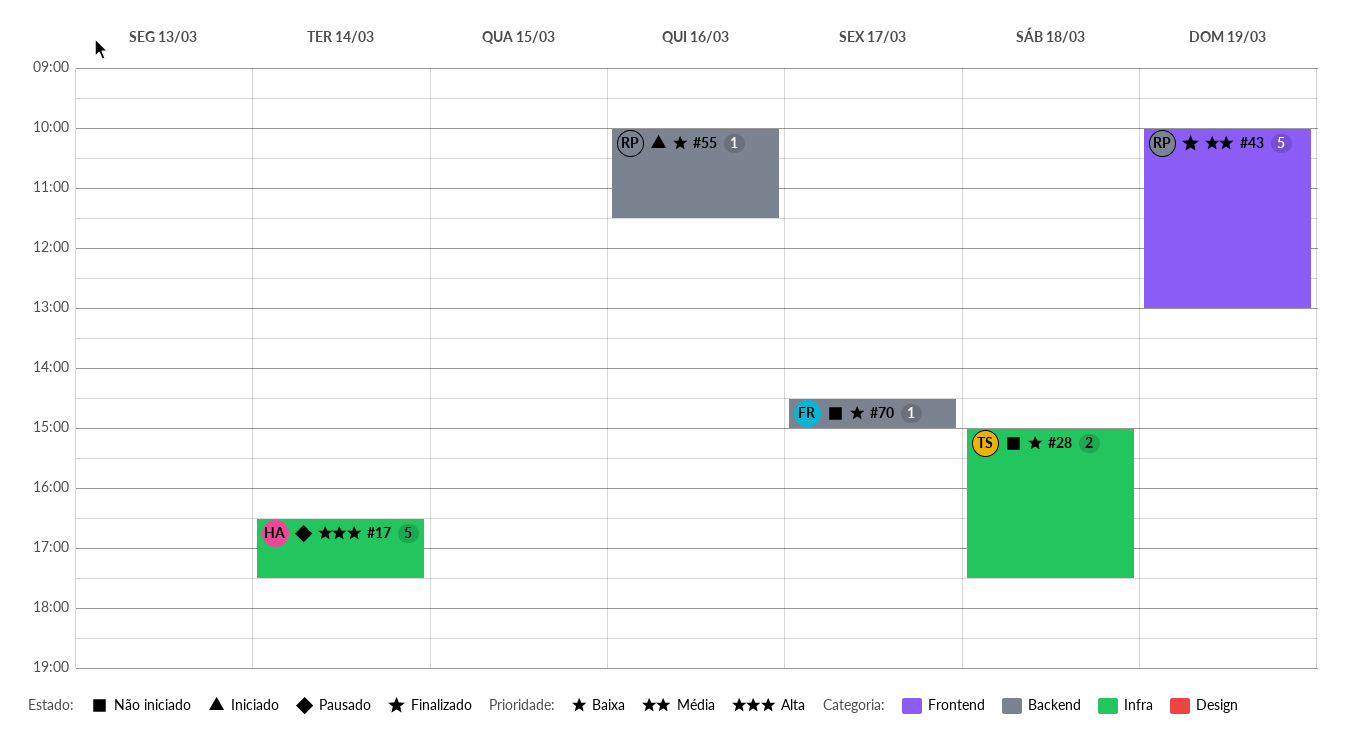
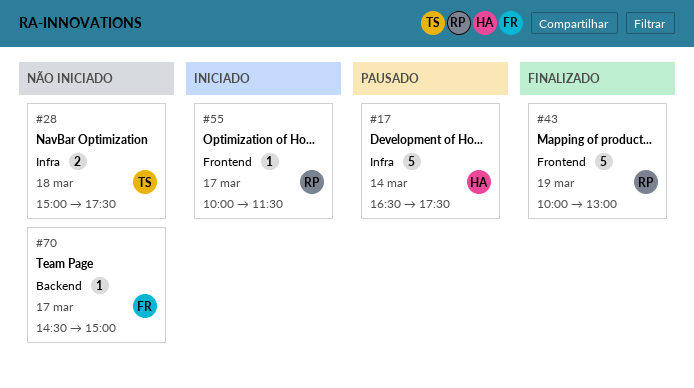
#55, label: Backend -> Frontend
#55, day: Mar 16 -> Mar 17

